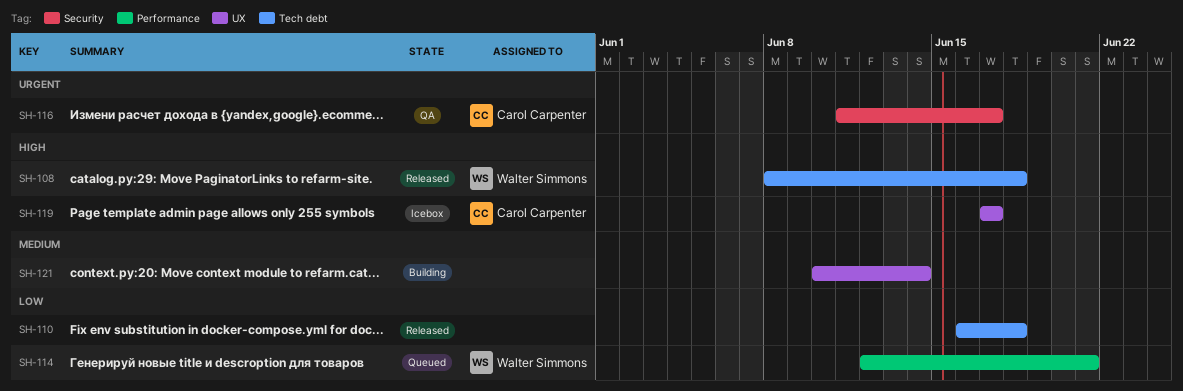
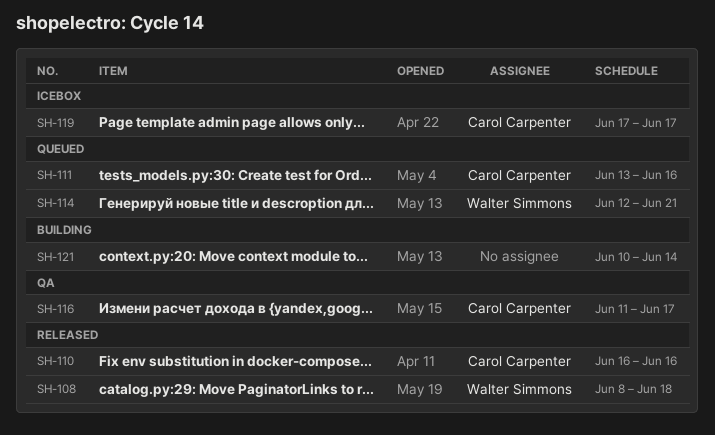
SH-110, owner: none -> Carol Carpenter
SH-110, due: Jun 18 -> Jun 16
SH-111: none -> present

